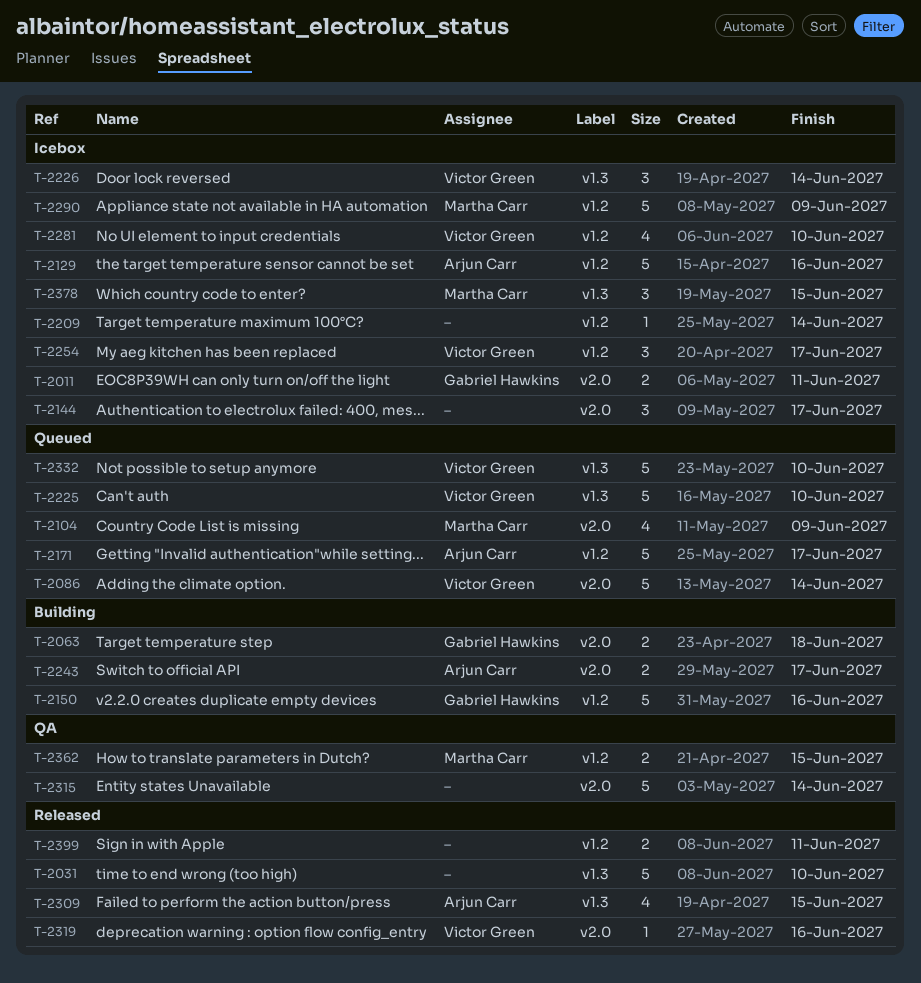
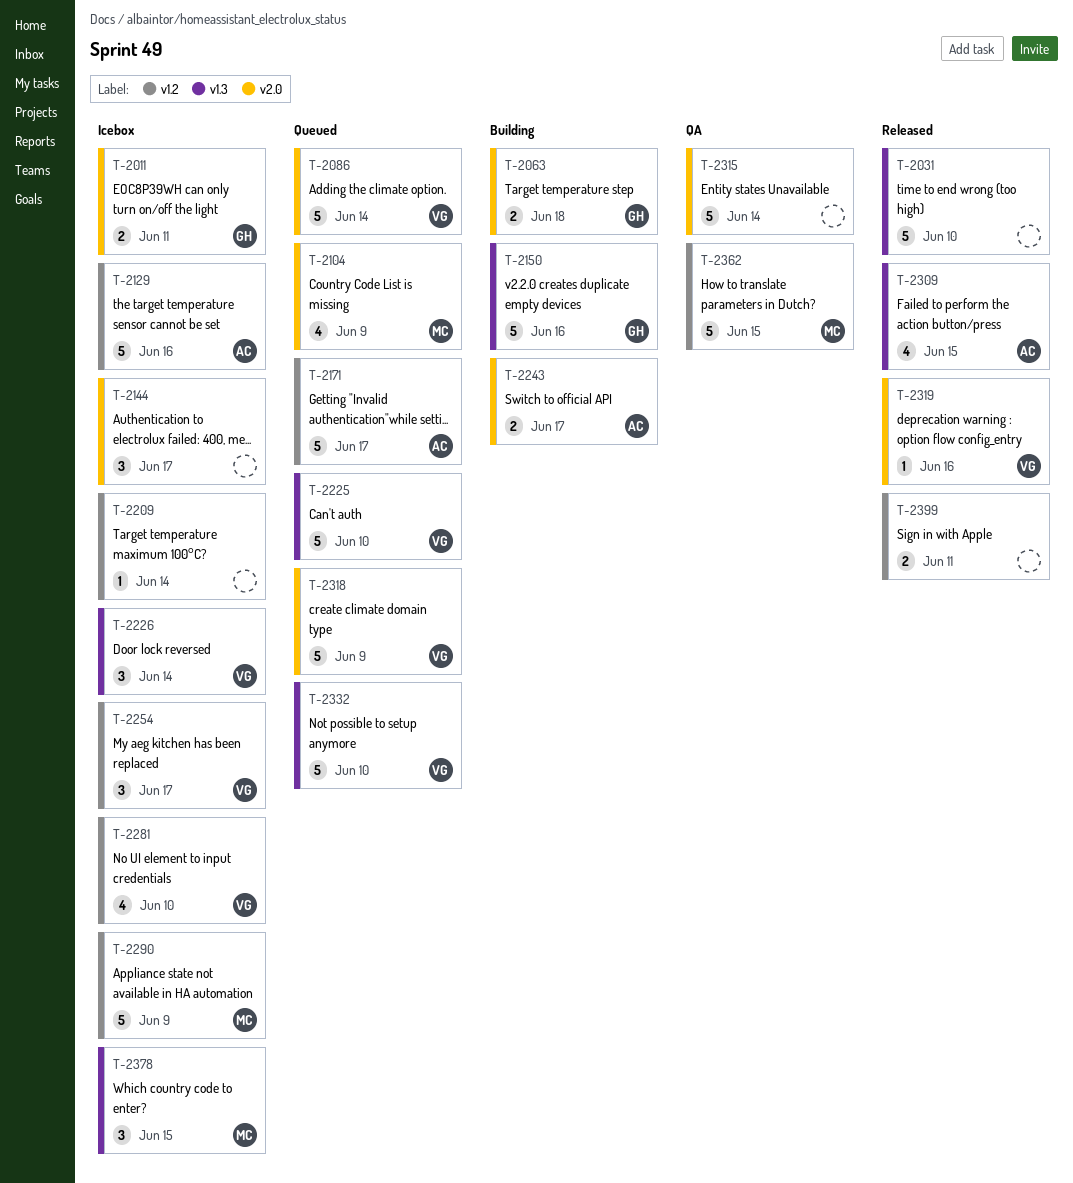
T-2150, label: v1.2 -> v1.3
T-2318: none -> present
T-2362, estimate: 2 -> 5

